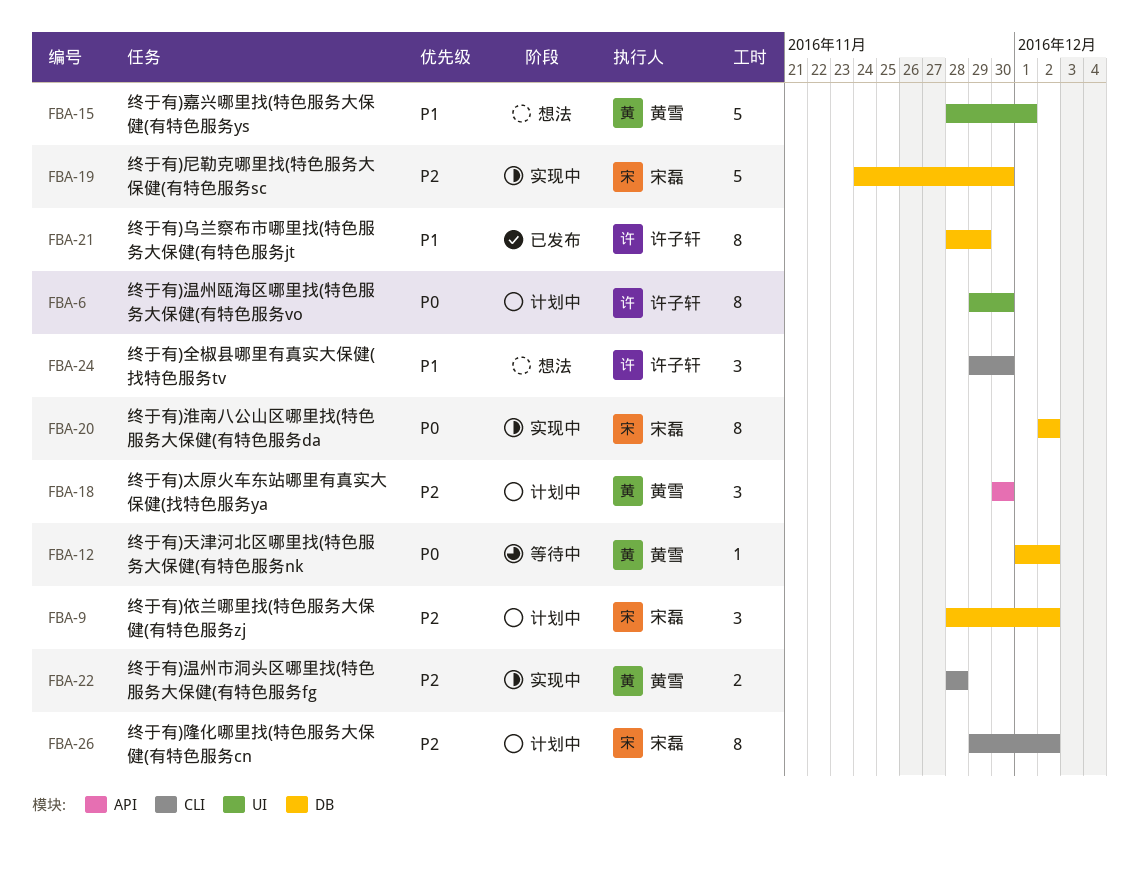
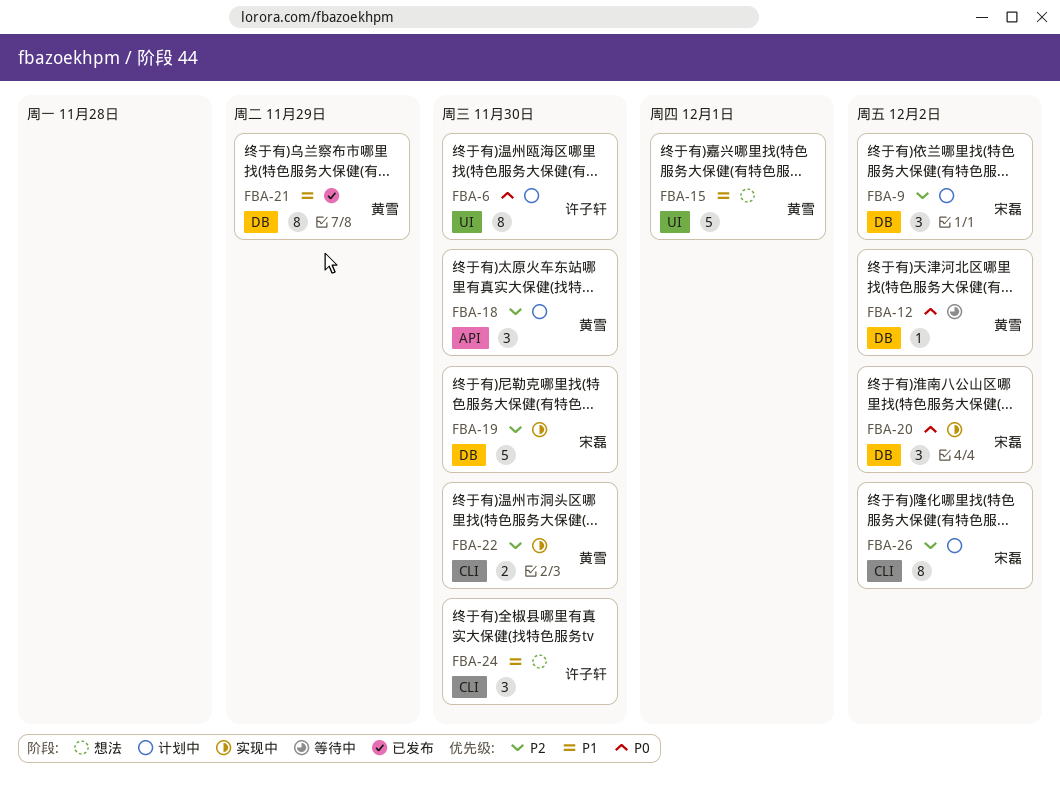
FBA-20, estimate: 8 -> 3
FBA-21, owner: 许子轩 -> 黄雪
FBA-22, due: Nov 28 -> Nov 30

